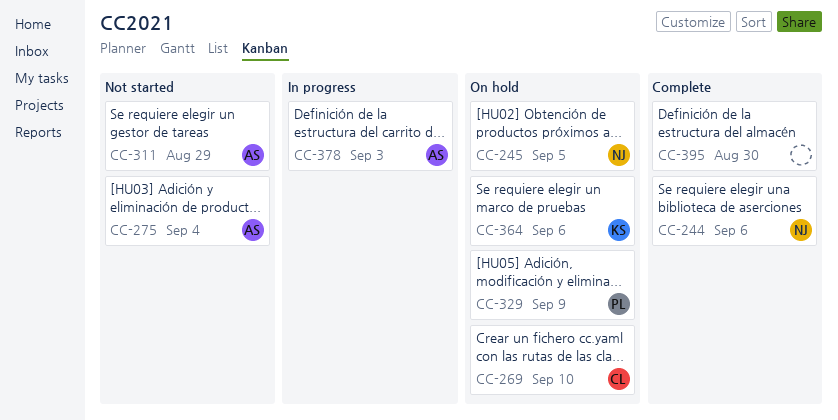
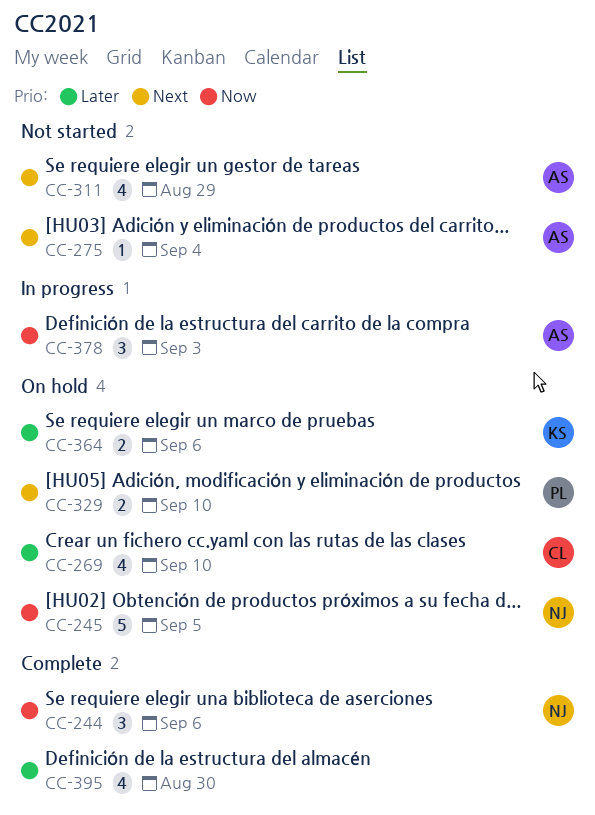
CC-329, due: Sep 9 -> Sep 10

